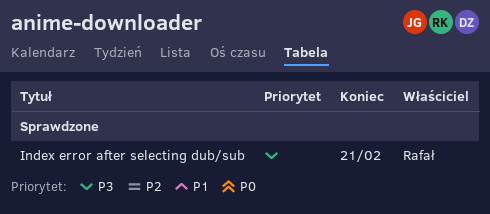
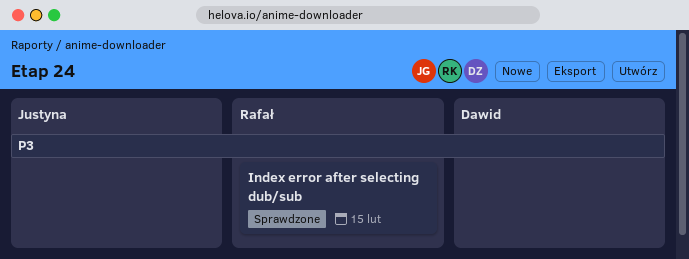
Index error after selecting dub/sub, due: Feb 21 -> Feb 15

